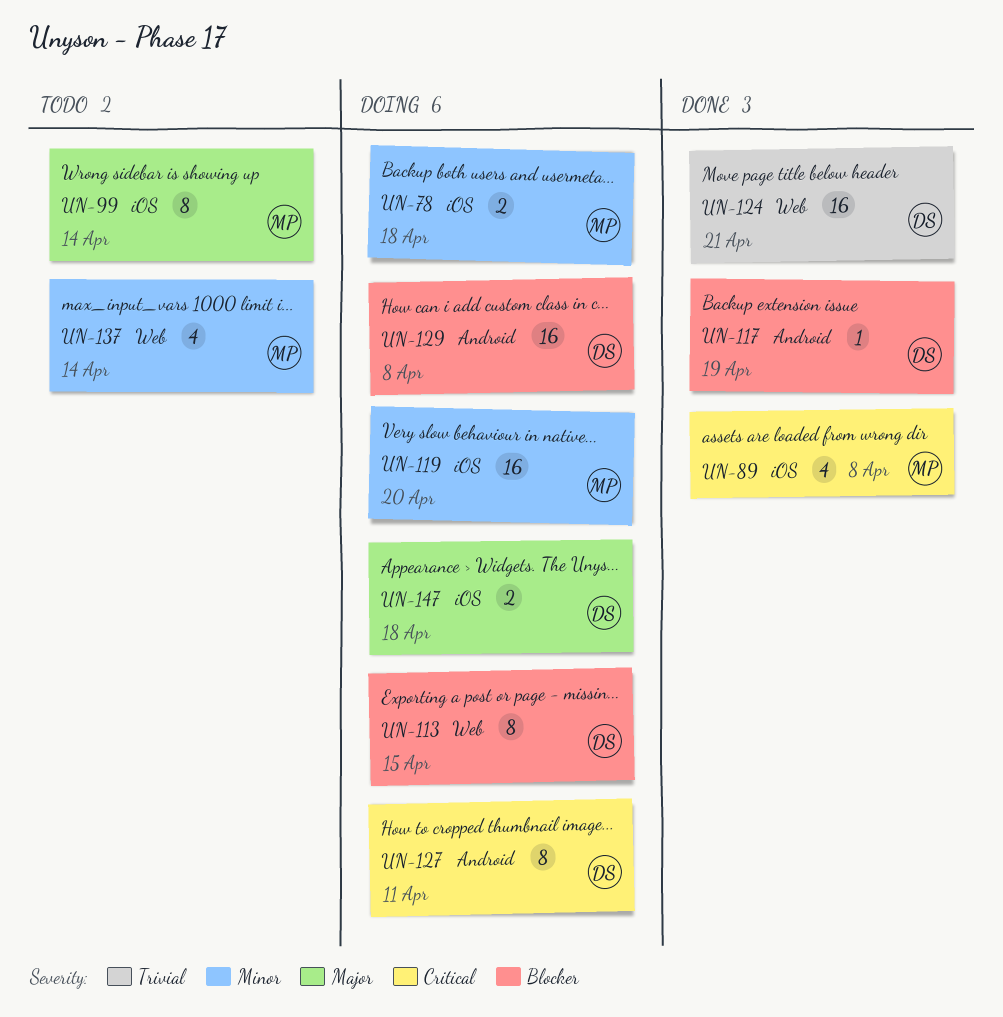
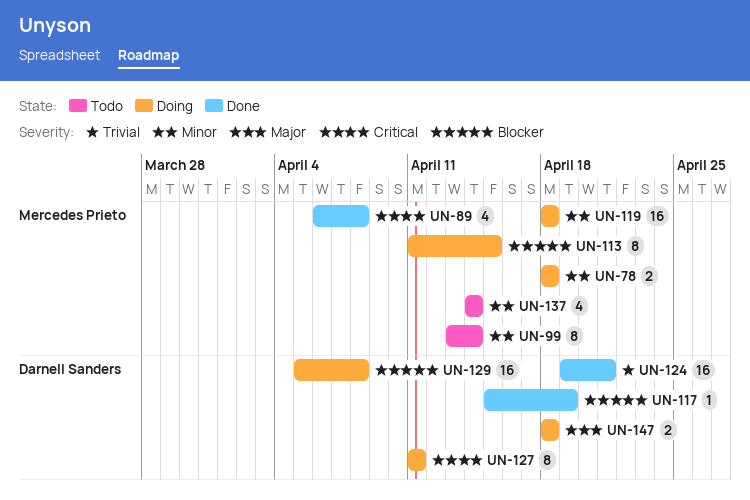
UN-99, priority: Major -> Minor
UN-113, owner: Darnell Sanders -> Mercedes Prieto
UN-119, due: Apr 20 -> Apr 18

